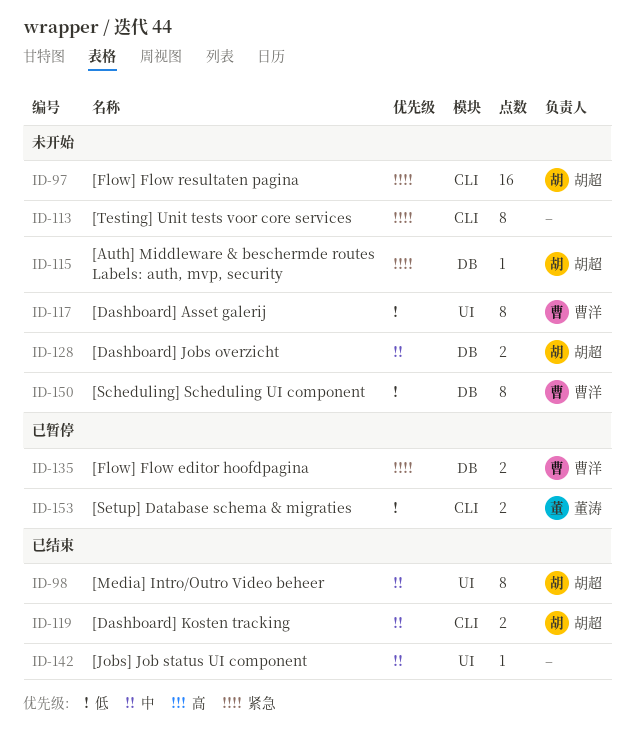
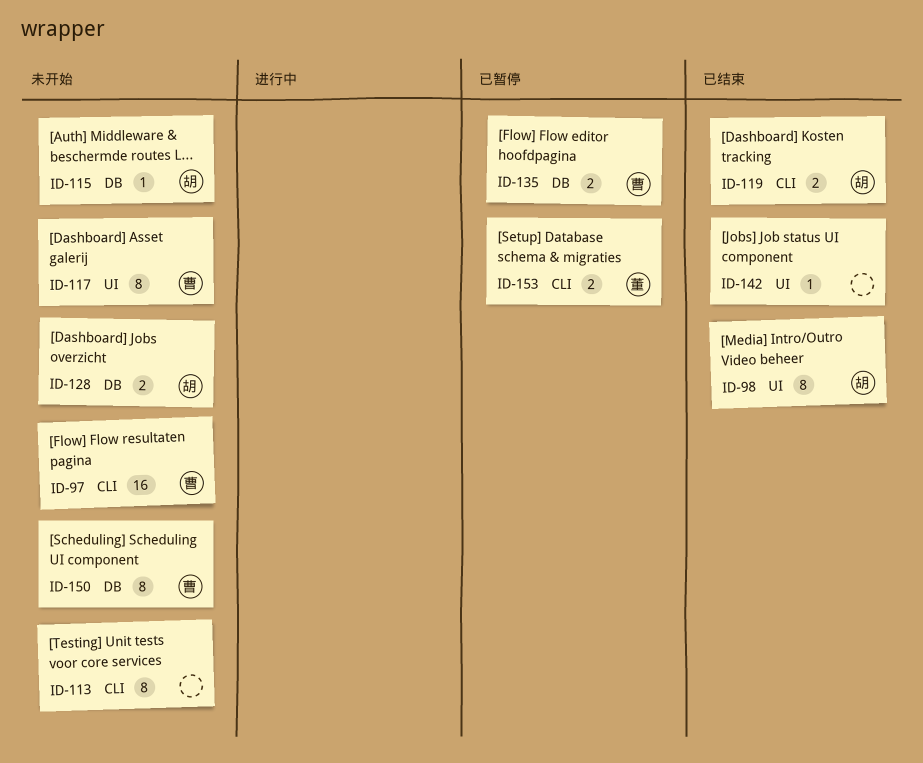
ID-97, owner: 胡超 -> 曹洋

